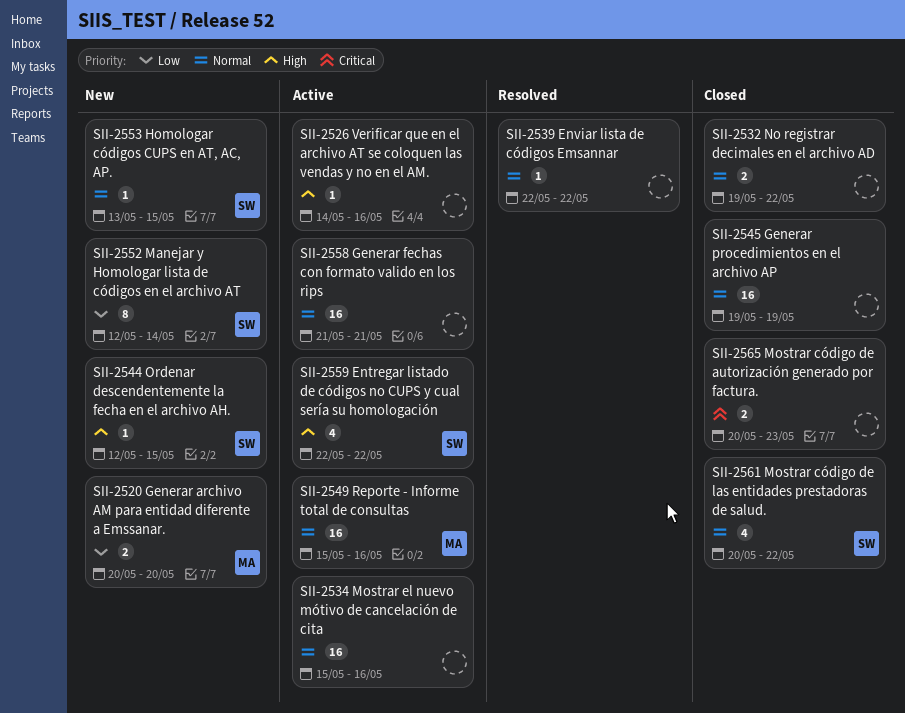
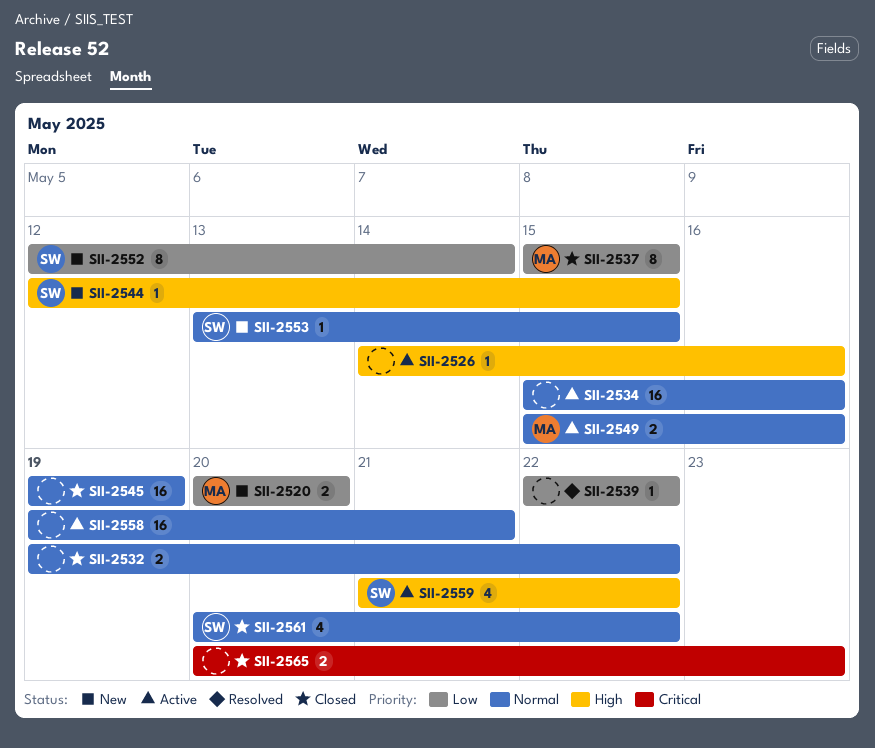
SII-2537: none -> present
SII-2539, priority: Normal -> Low
SII-2549, estimate: 16 -> 2
SII-2558, start: May 21 -> May 19
SII-2559, start: May 22 -> May 21

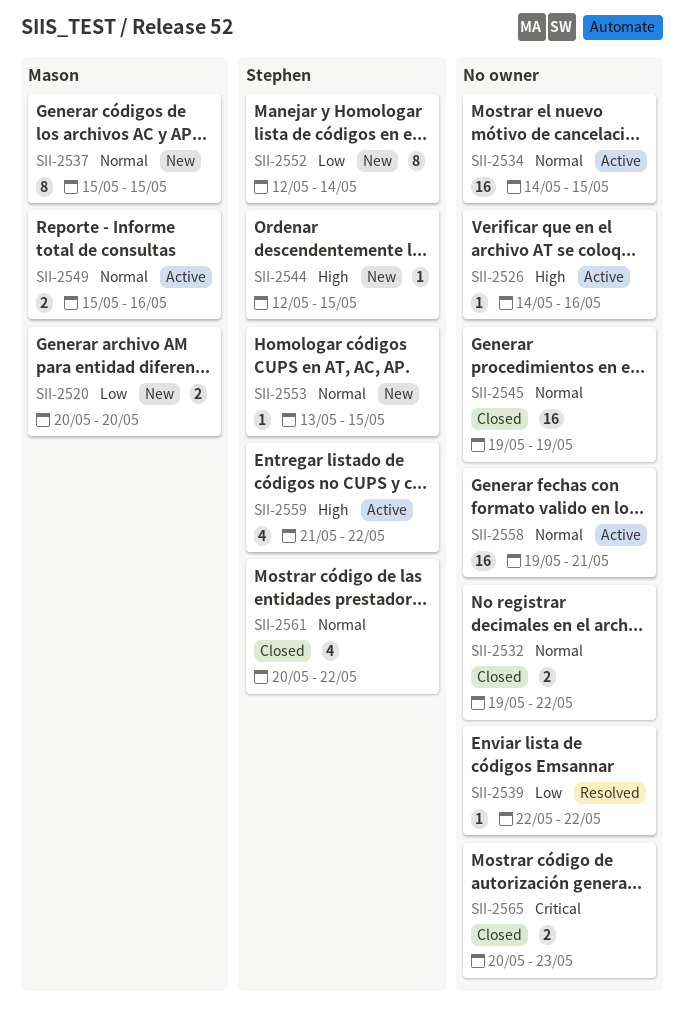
SII-2534, start: May 15 -> May 14
SII-2534, due: May 16 -> May 15
SII-2537, status: Closed -> New
SII-2537, priority: Low -> Normal

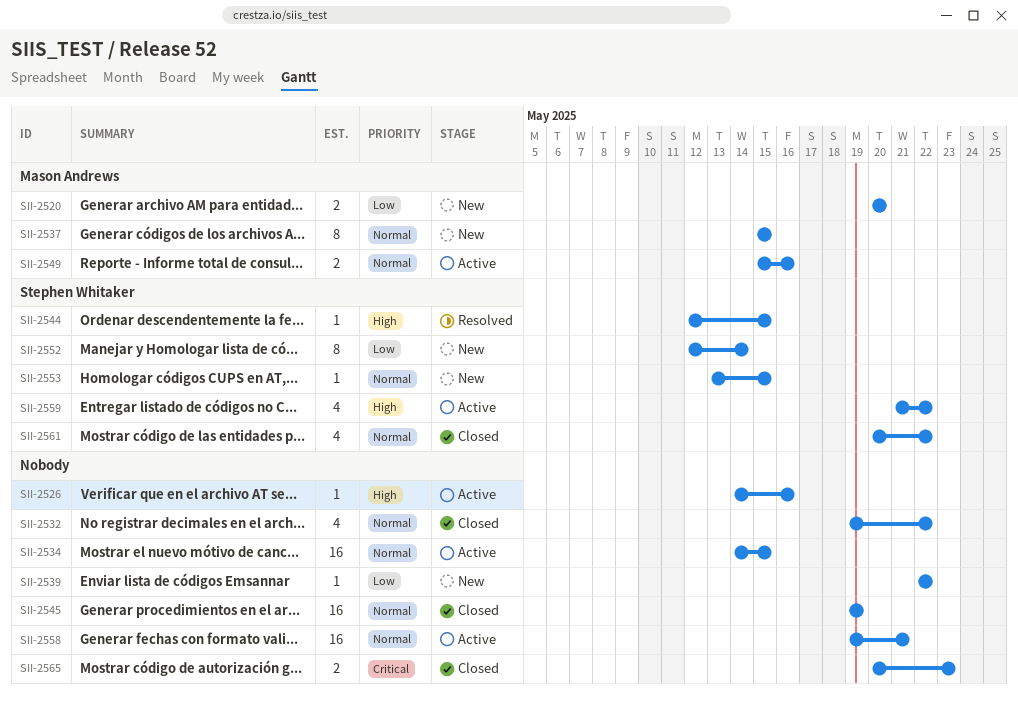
SII-2532, estimate: 2 -> 4
SII-2539, status: Resolved -> New
SII-2544, status: New -> Resolved

